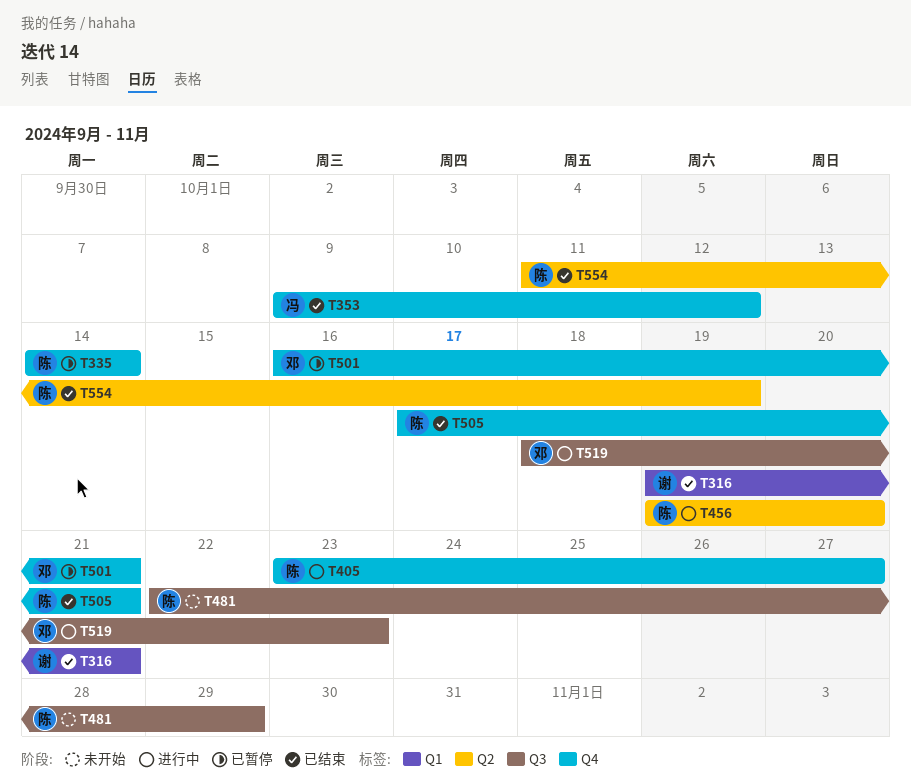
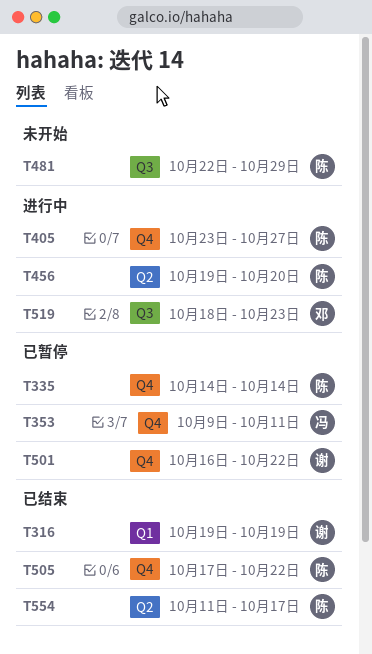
T316, due: Oct 21 -> Oct 19
T353, status: 已结束 -> 已暂停
T353, due: Oct 12 -> Oct 11
T501, owner: 邓 -> 谢
T501, due: Oct 21 -> Oct 22
T505, due: Oct 21 -> Oct 22
T554, due: Oct 19 -> Oct 17

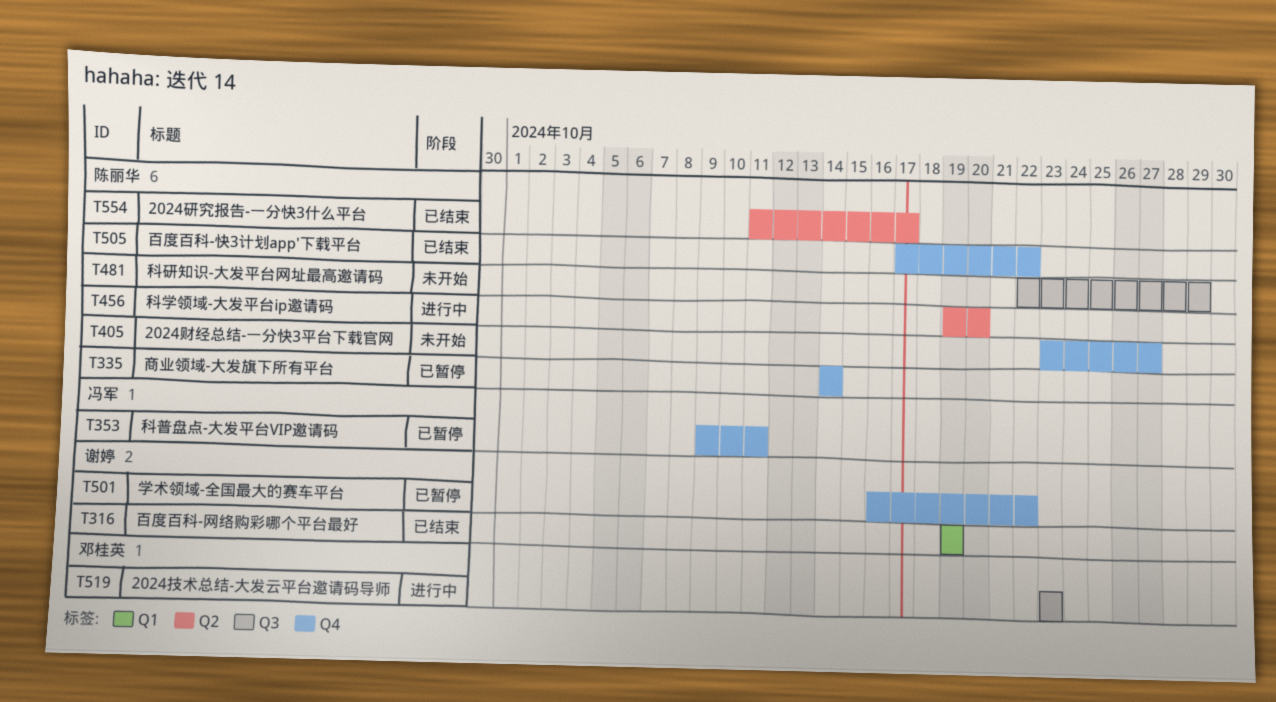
T405, status: 进行中 -> 未开始
T519, start: Oct 18 -> Oct 23

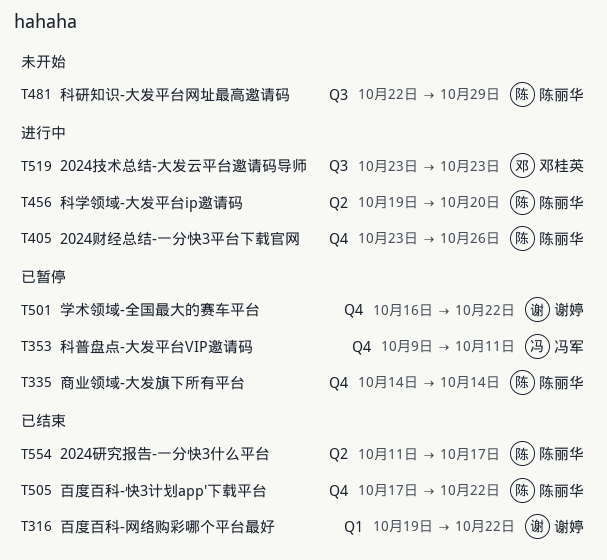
T316, due: Oct 19 -> Oct 22
T405, status: 未开始 -> 进行中
T405, due: Oct 27 -> Oct 26

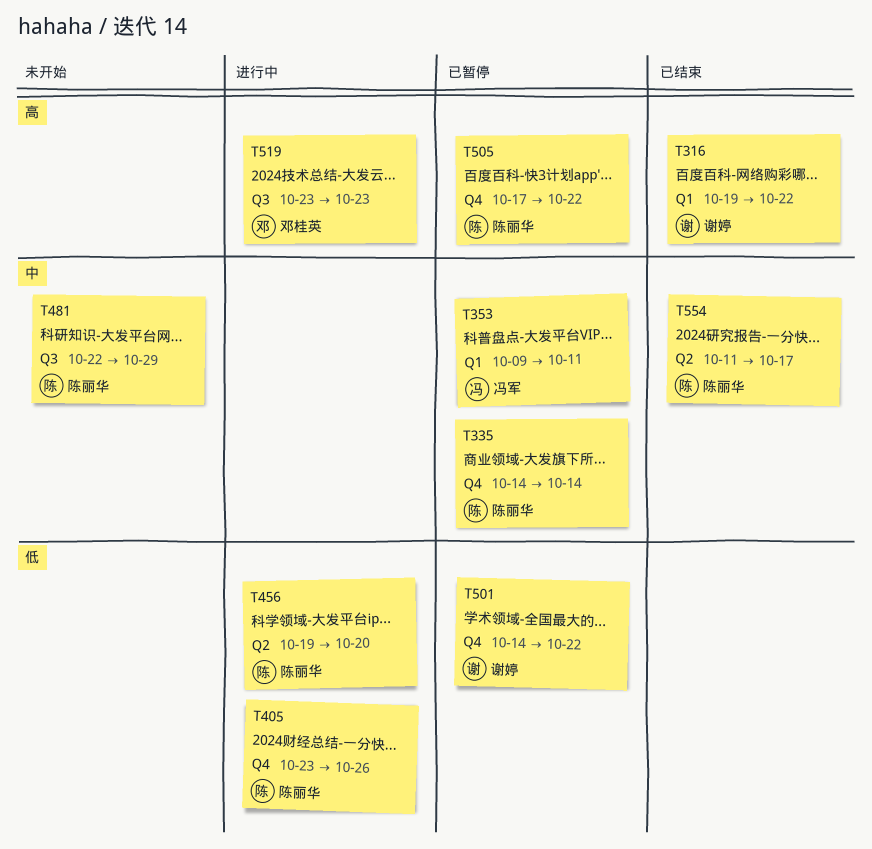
T353, label: Q4 -> Q1
T501, start: Oct 16 -> Oct 14
T505, status: 已结束 -> 已暂停

